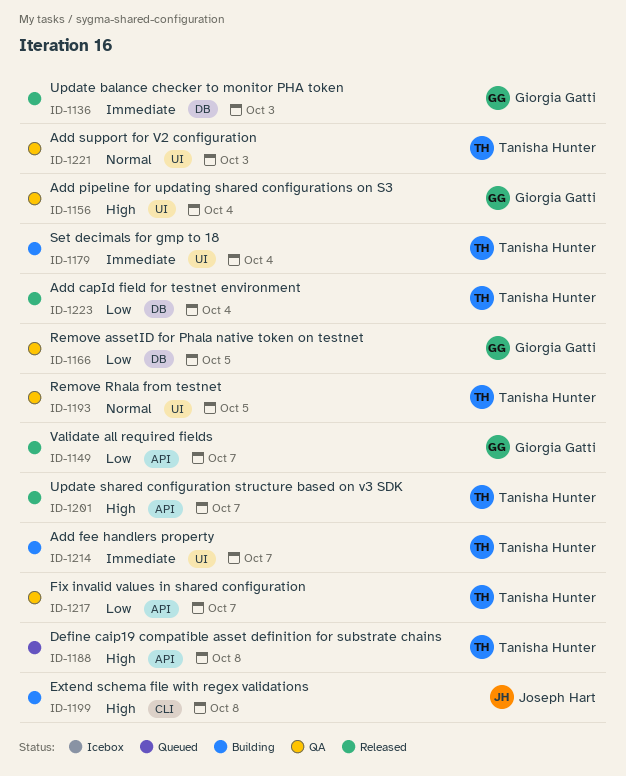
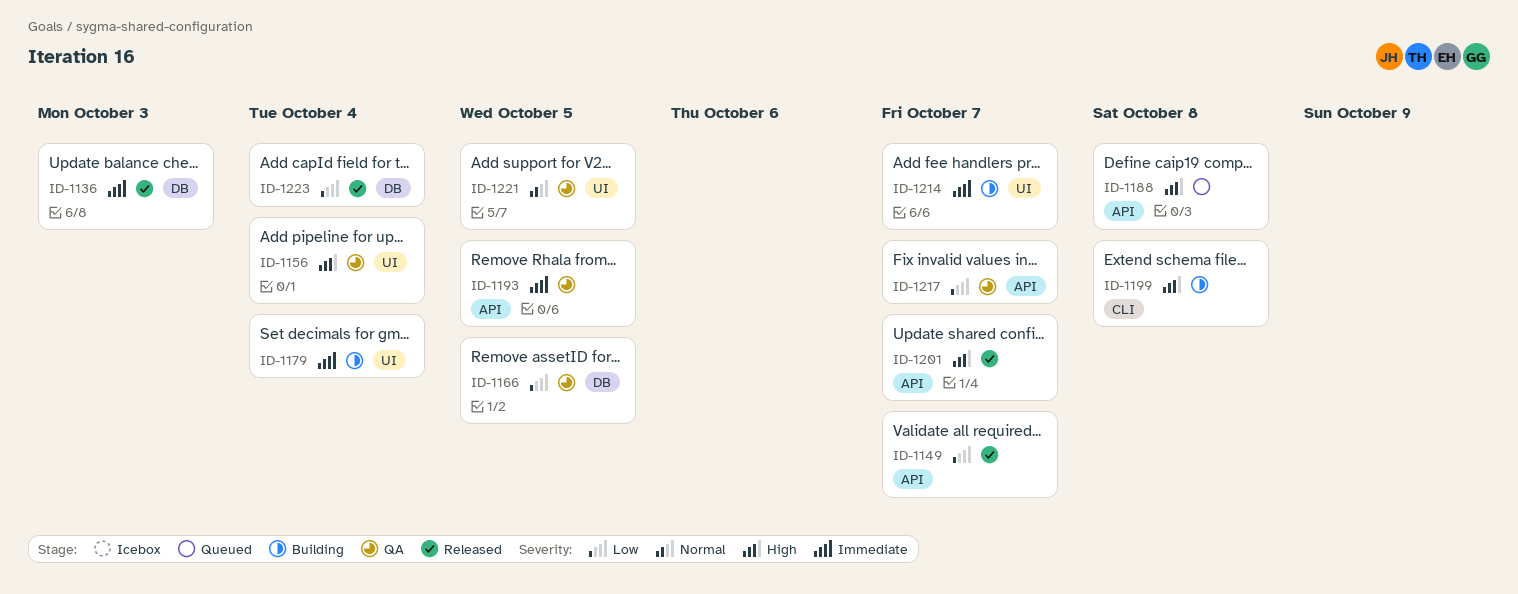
ID-1193, priority: Normal -> Immediate
ID-1193, label: UI -> API
ID-1221, due: Oct 3 -> Oct 5

